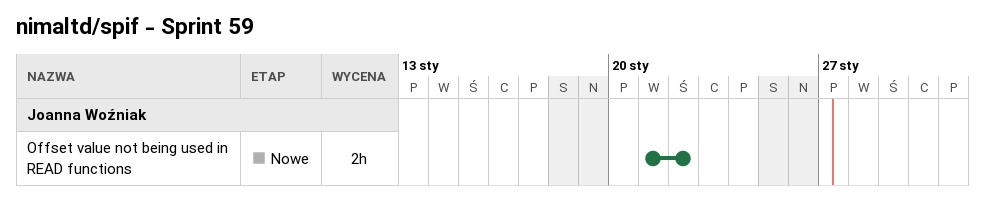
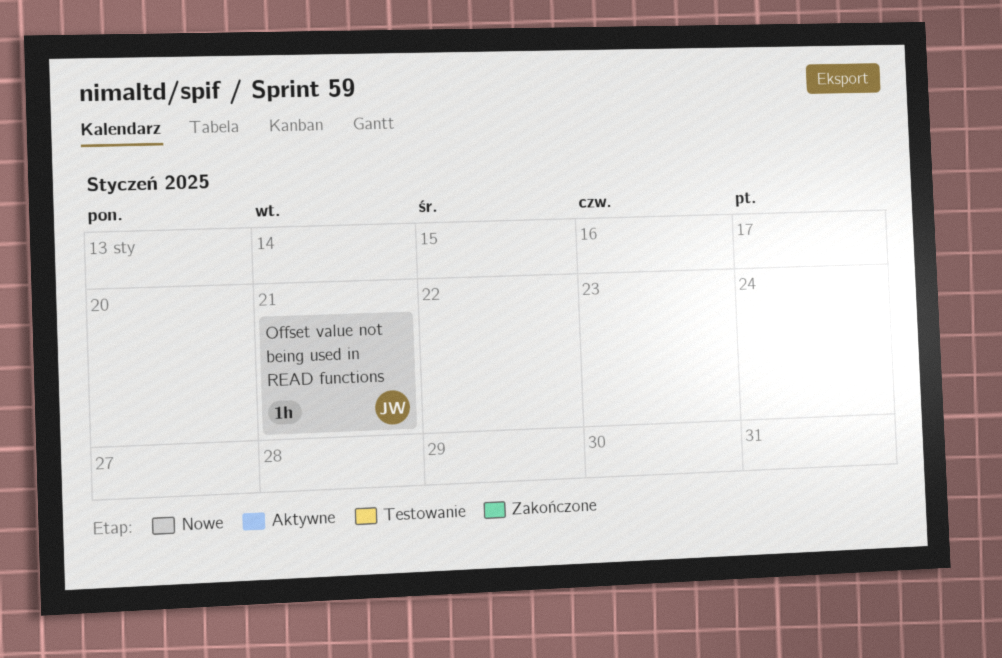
Offset value not being used in READ functions, estimate: 2h -> 1h
Offset value not being used in READ functions, due: Jan 22 -> Jan 21

